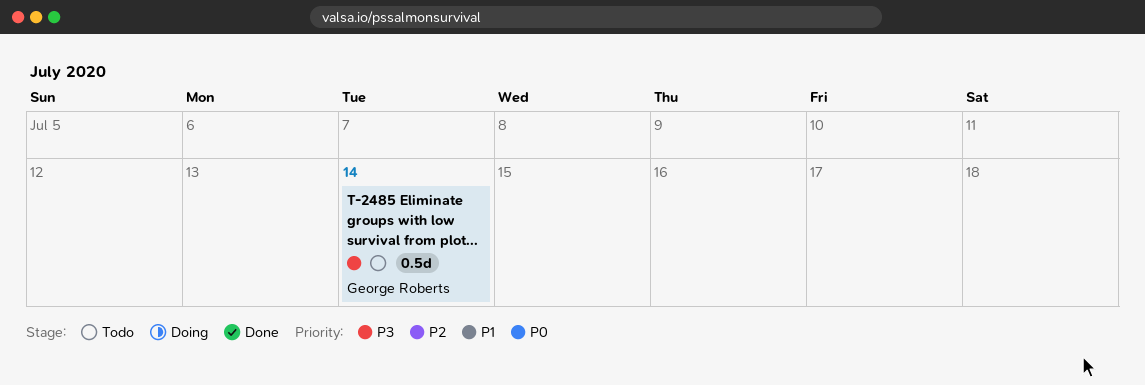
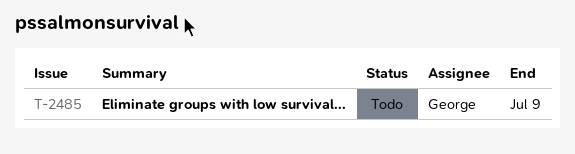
T-2485, due: Jul 14 -> Jul 9

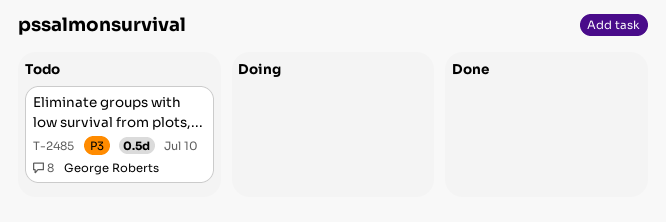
T-2485, due: Jul 9 -> Jul 10

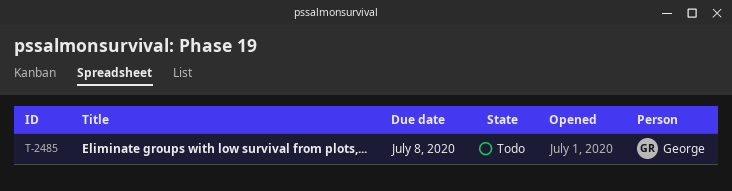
T-2485, due: Jul 10 -> Jul 8

